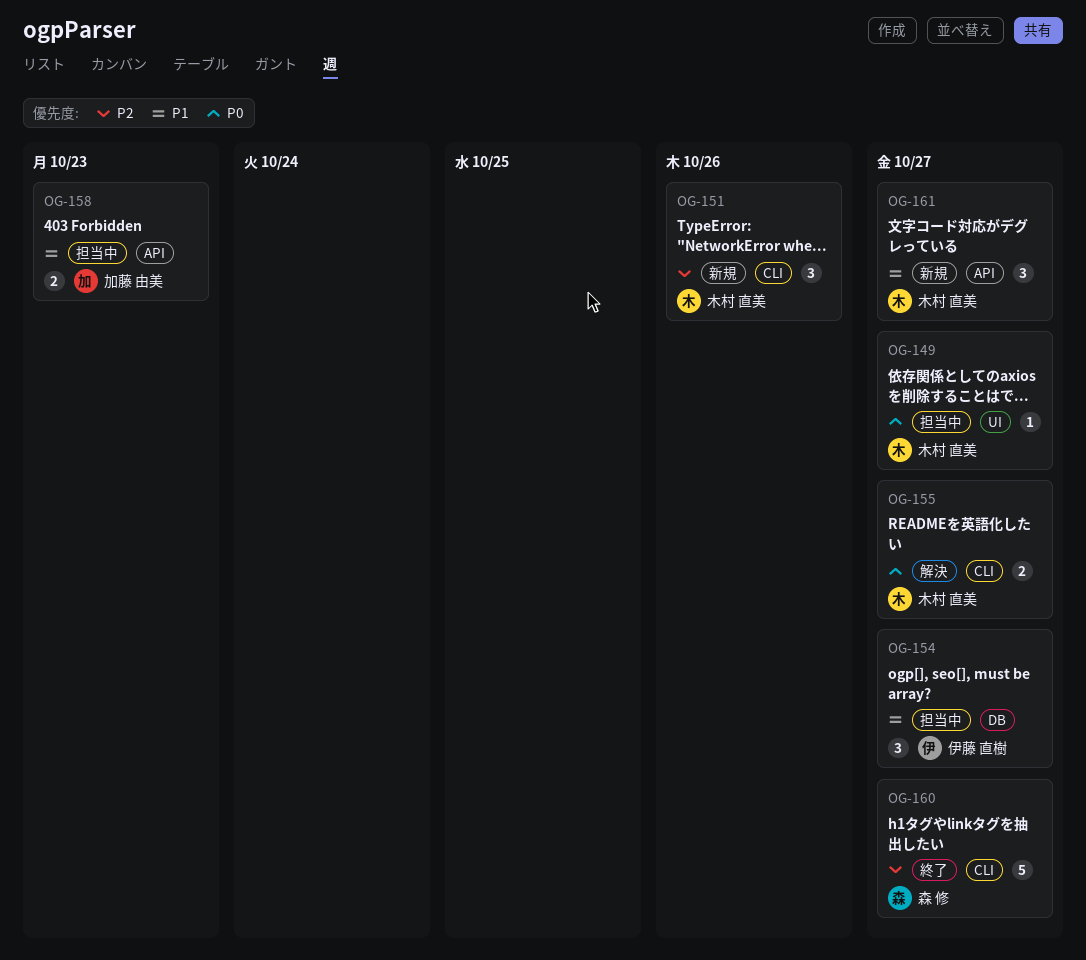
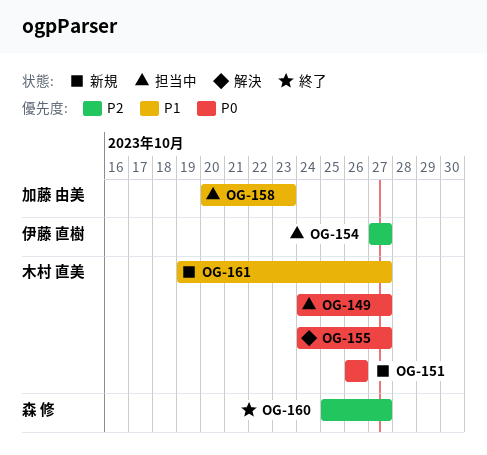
OG-151, priority: P2 -> P0
OG-154, priority: P1 -> P2

